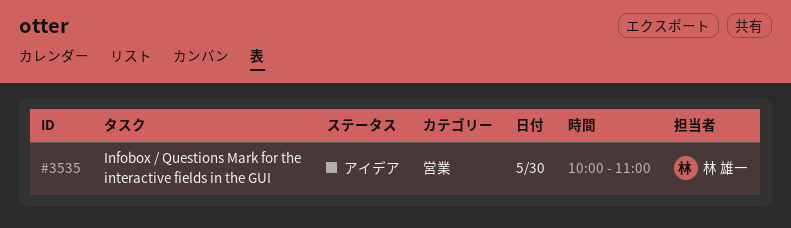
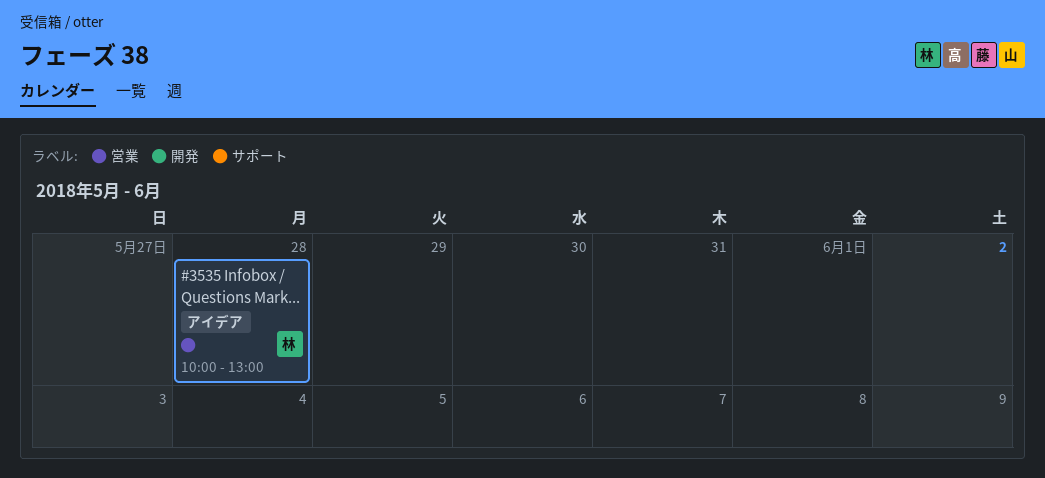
#3535, day: May 30 -> May 28
#3535, ends: 11:00 -> 13:00

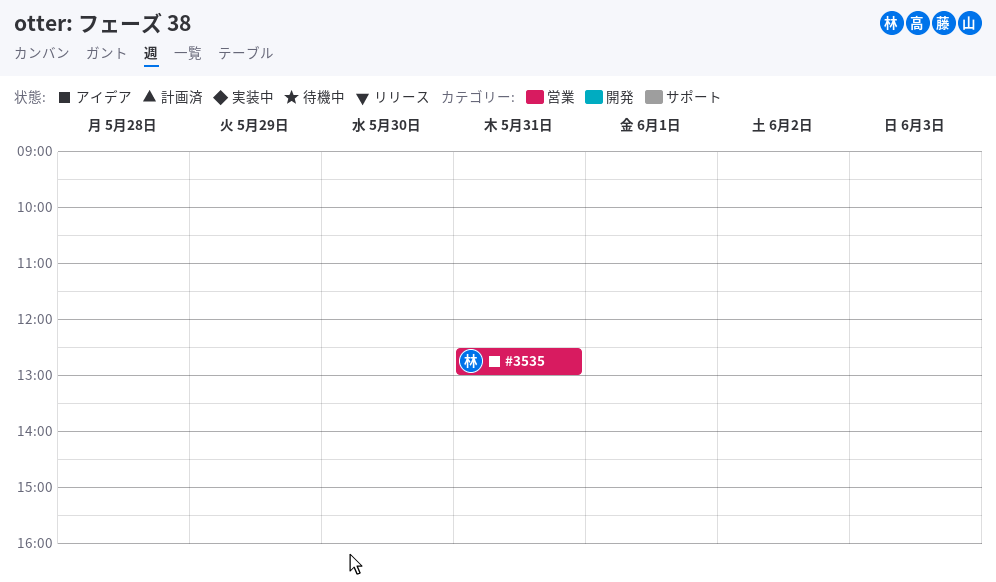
#3535, day: May 28 -> May 31
#3535, begins: 10:00 -> 12:30

